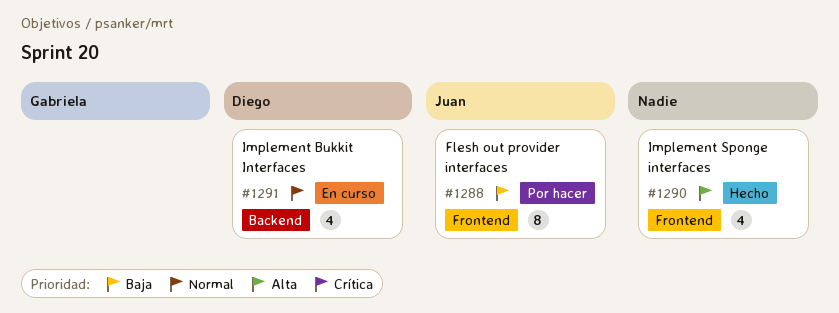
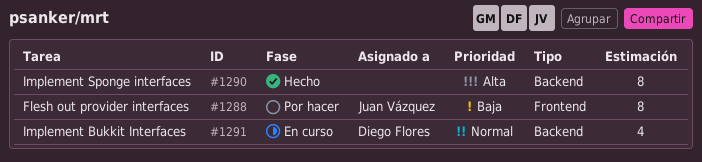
#1290, label: Frontend -> Backend
#1290, estimate: 4 -> 8

